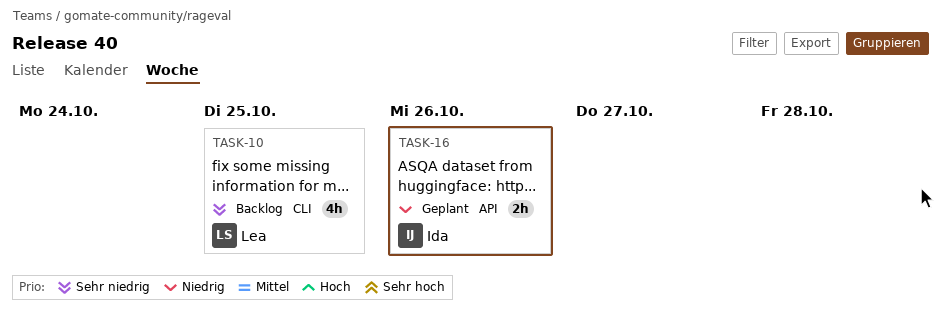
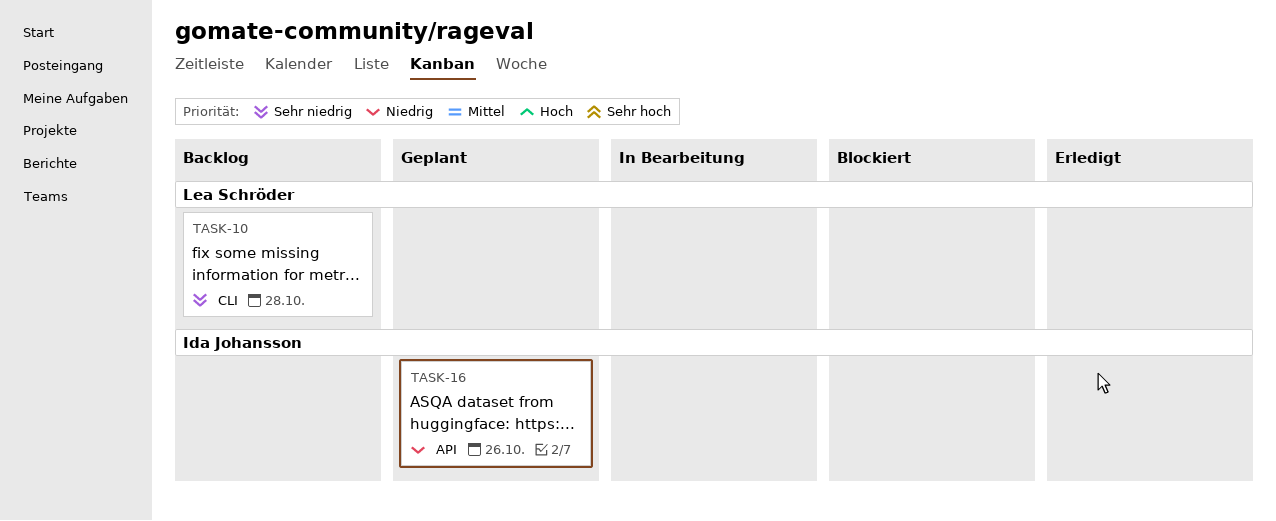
TASK-10, due: Oct 25 -> Oct 28

